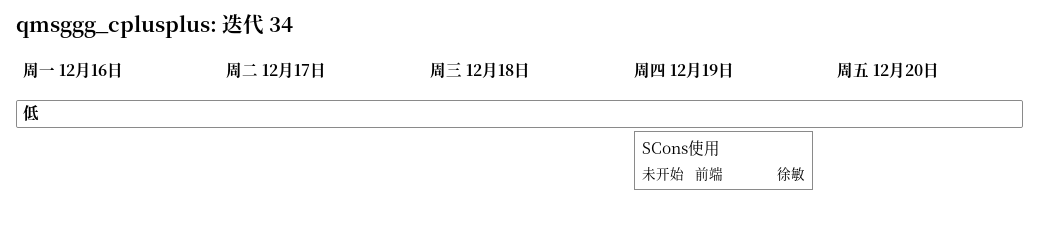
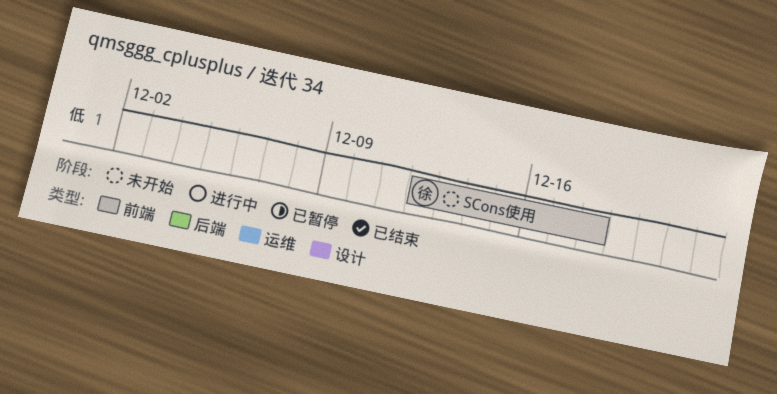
SCons使用, due: Dec 19 -> Dec 18

